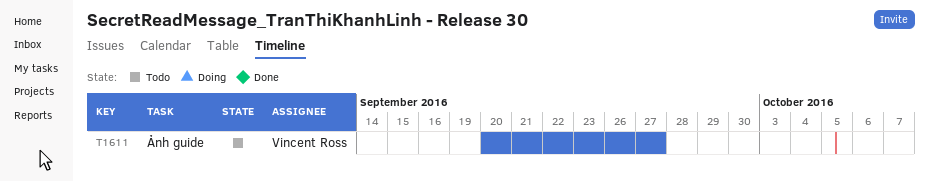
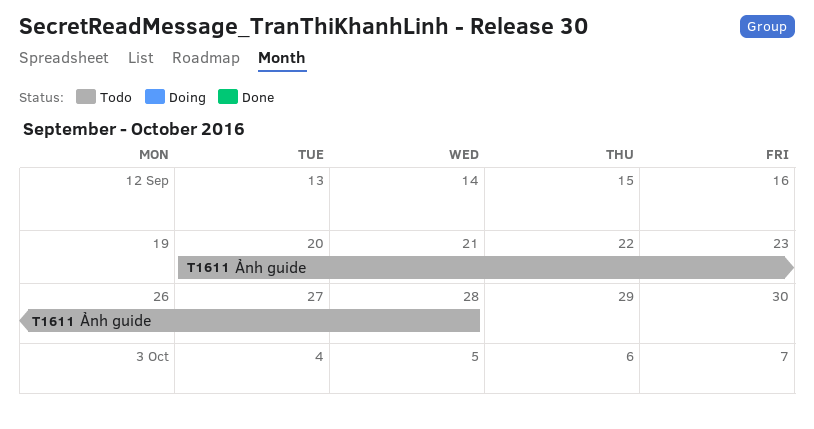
T1611, due: Sep 27 -> Sep 28

